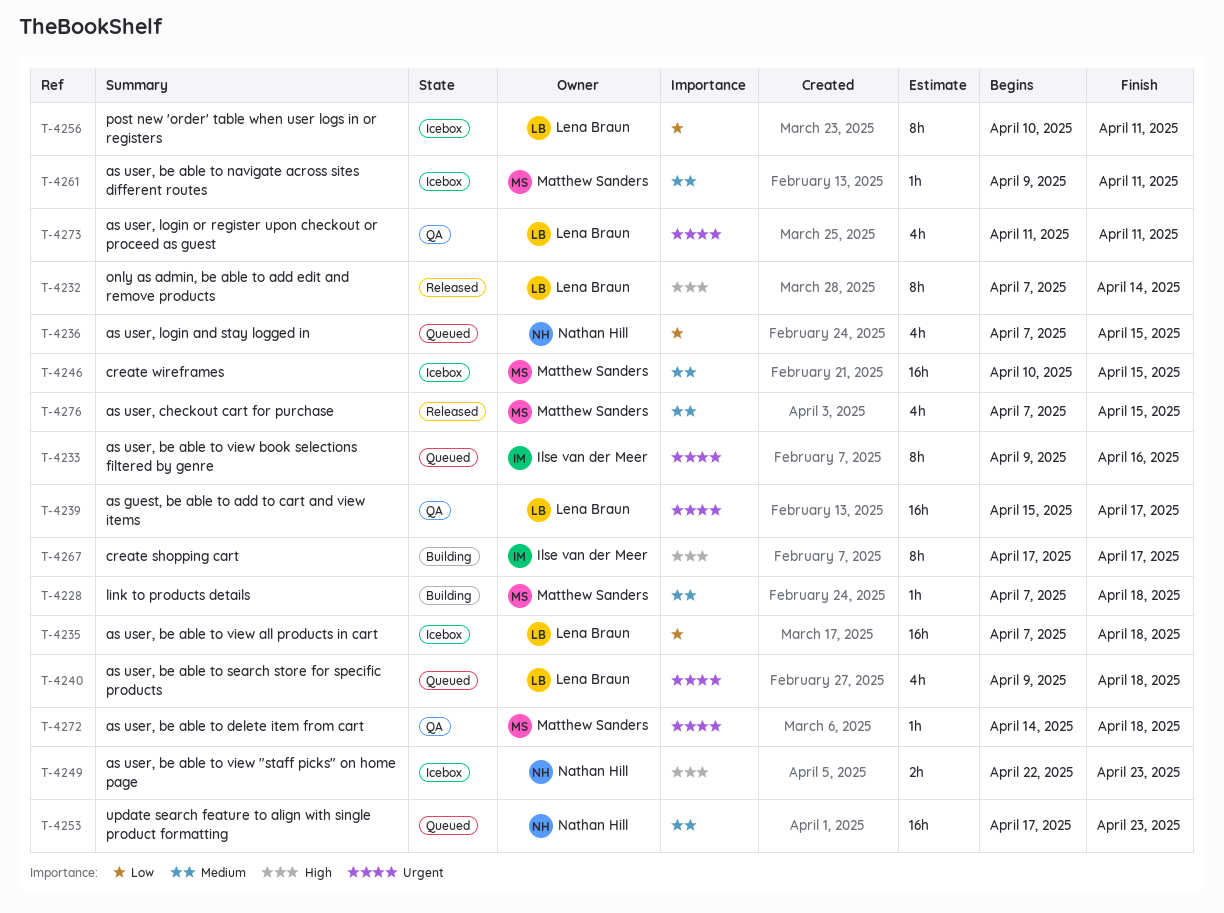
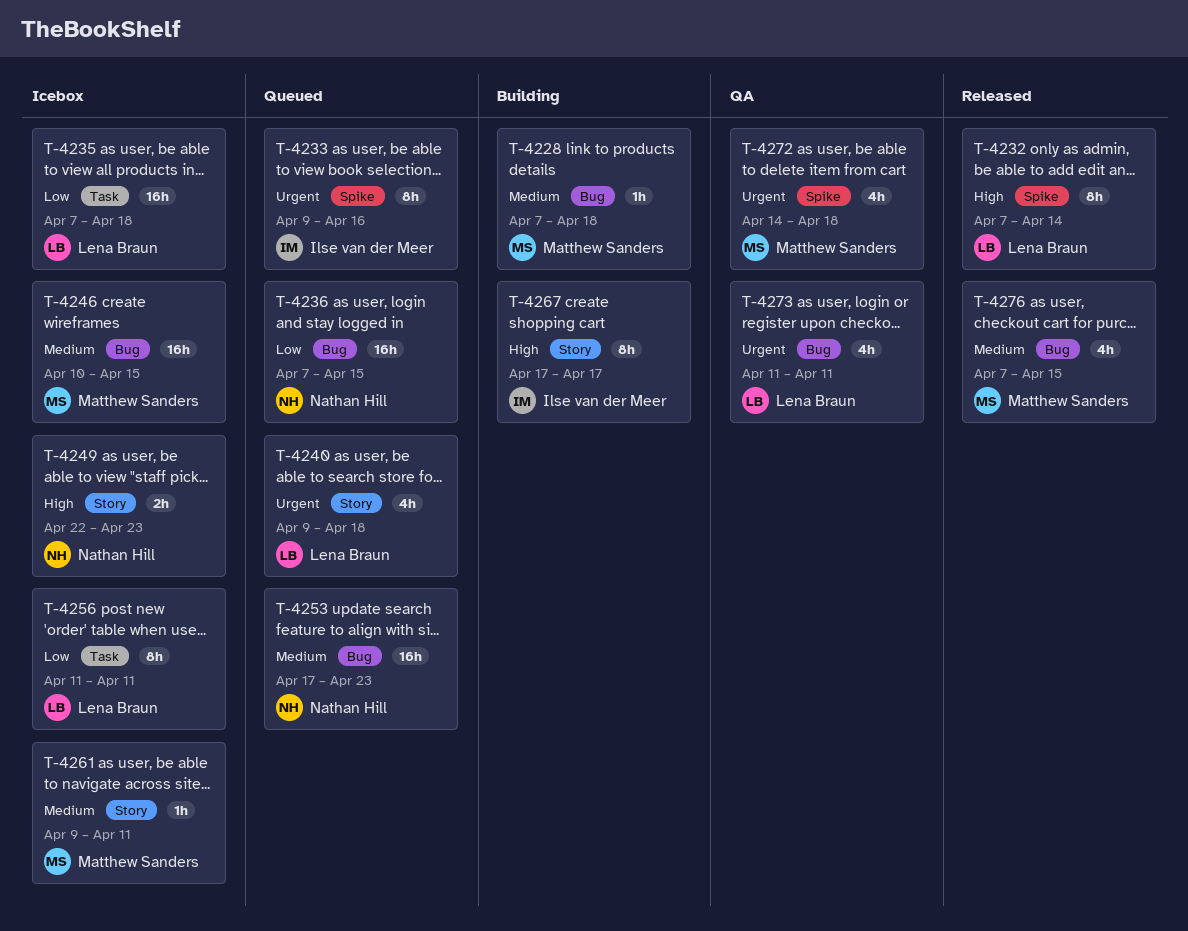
T-4236, estimate: 4h -> 16h
T-4239: present -> none
T-4256, start: Apr 10 -> Apr 11
T-4272, estimate: 1h -> 4h

